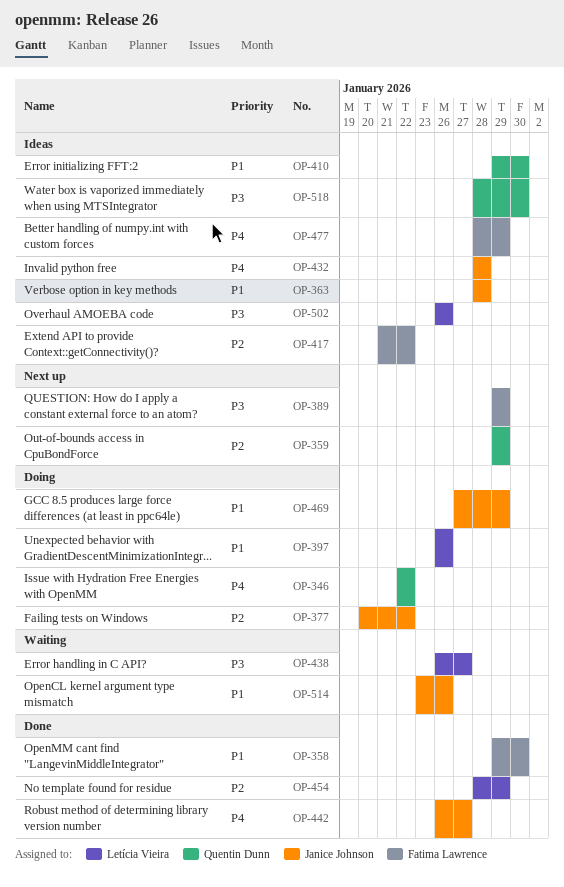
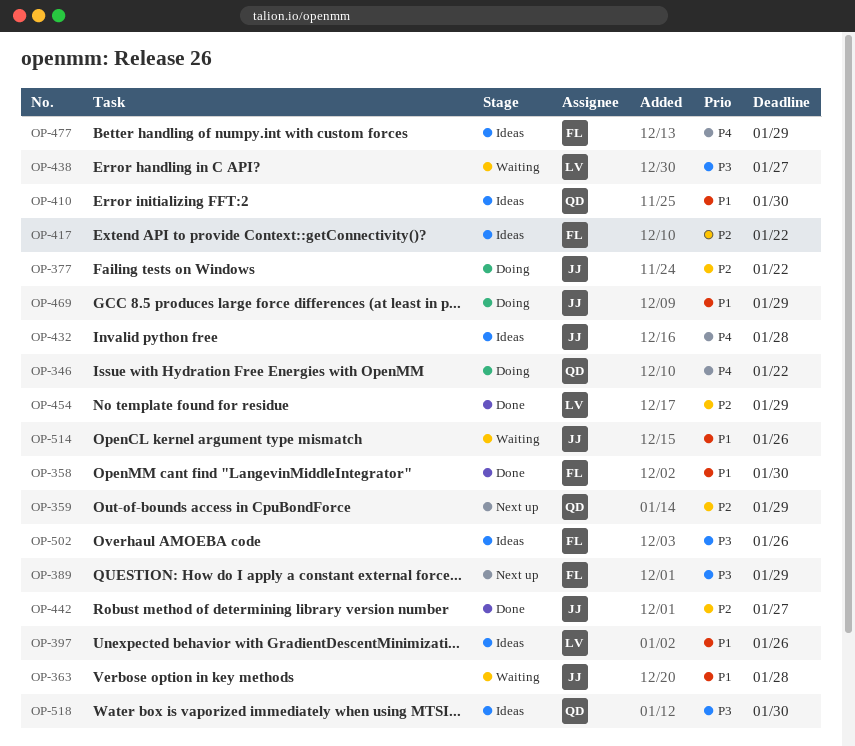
OP-363, status: Ideas -> Waiting
OP-397, status: Doing -> Ideas
OP-442, priority: P4 -> P2
OP-502, owner: Letícia Vieira -> Fatima Lawrence

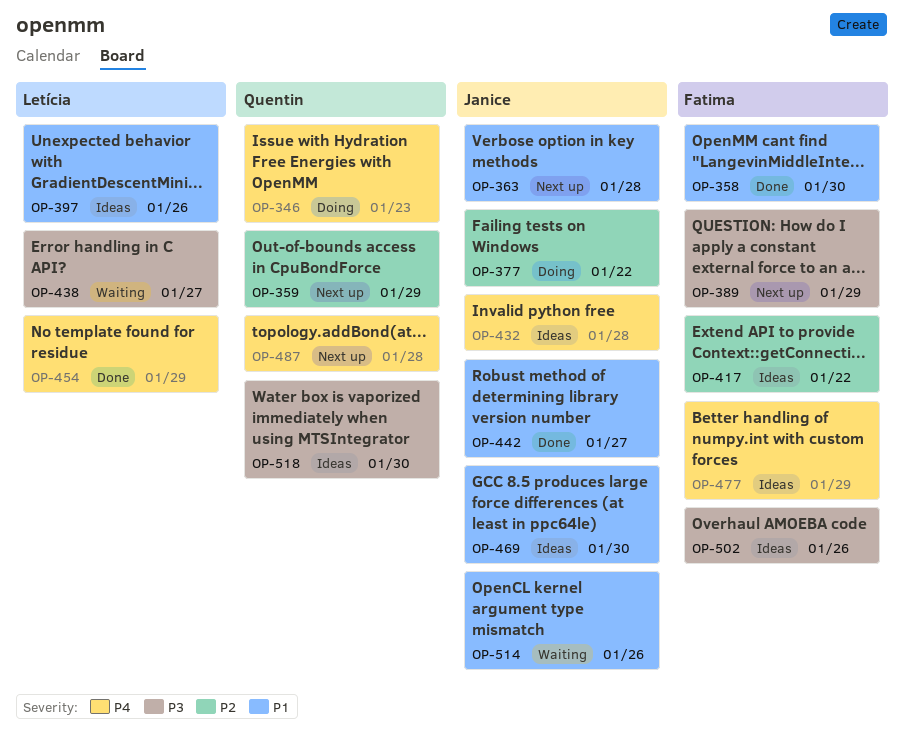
OP-346, due: Jan 22 -> Jan 23
OP-363, status: Waiting -> Next up
OP-410: present -> none
OP-442, priority: P2 -> P1
OP-454, priority: P2 -> P4
OP-469, status: Doing -> Ideas
OP-469, due: Jan 29 -> Jan 30
OP-487: none -> present

